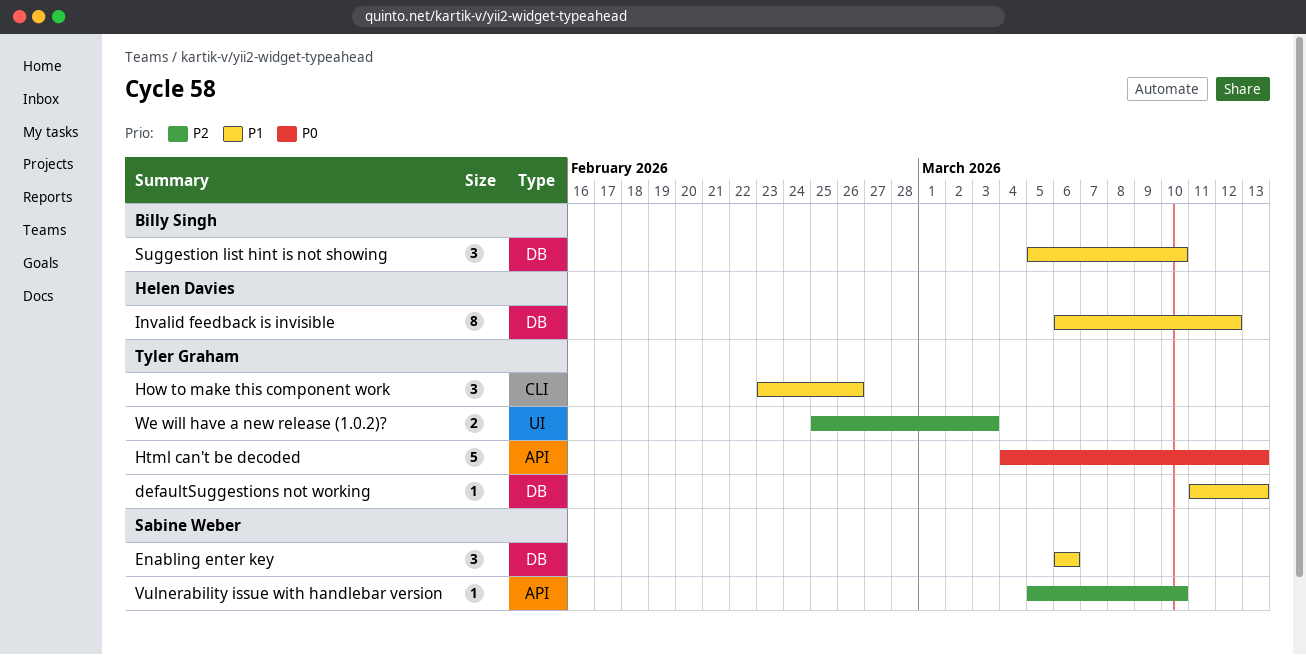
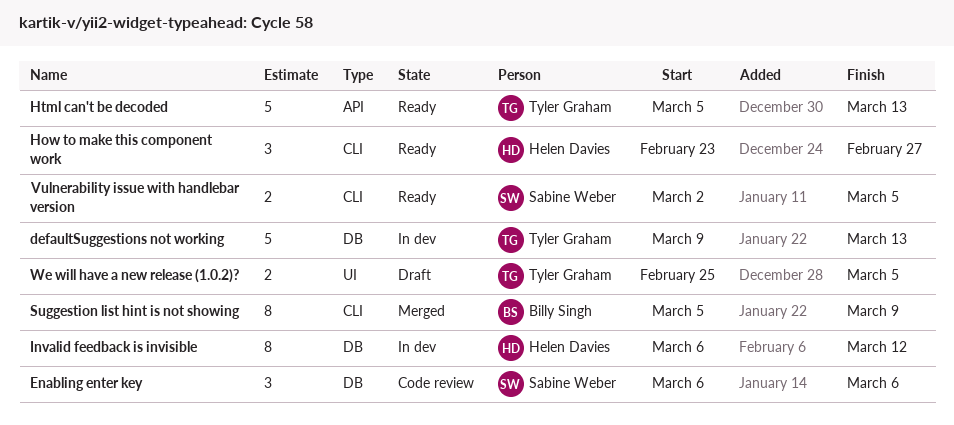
defaultSuggestions not working, estimate: 1 -> 5
defaultSuggestions not working, start: Mar 11 -> Mar 9
How to make this component work, owner: Tyler Graham -> Helen Davies
How to make this component work, due: Feb 26 -> Feb 27
Html can't be decoded, start: Mar 4 -> Mar 5
Suggestion list hint is not showing, label: DB -> CLI
Suggestion list hint is not showing, estimate: 3 -> 8
Suggestion list hint is not showing, due: Mar 10 -> Mar 9
Vulnerability issue with handlebar version, label: API -> CLI
Vulnerability issue with handlebar version, estimate: 1 -> 2
Vulnerability issue with handlebar version, start: Mar 5 -> Mar 2
Vulnerability issue with handlebar version, due: Mar 10 -> Mar 5
We will have a new release (1.0.2)?, due: Mar 3 -> Mar 5

